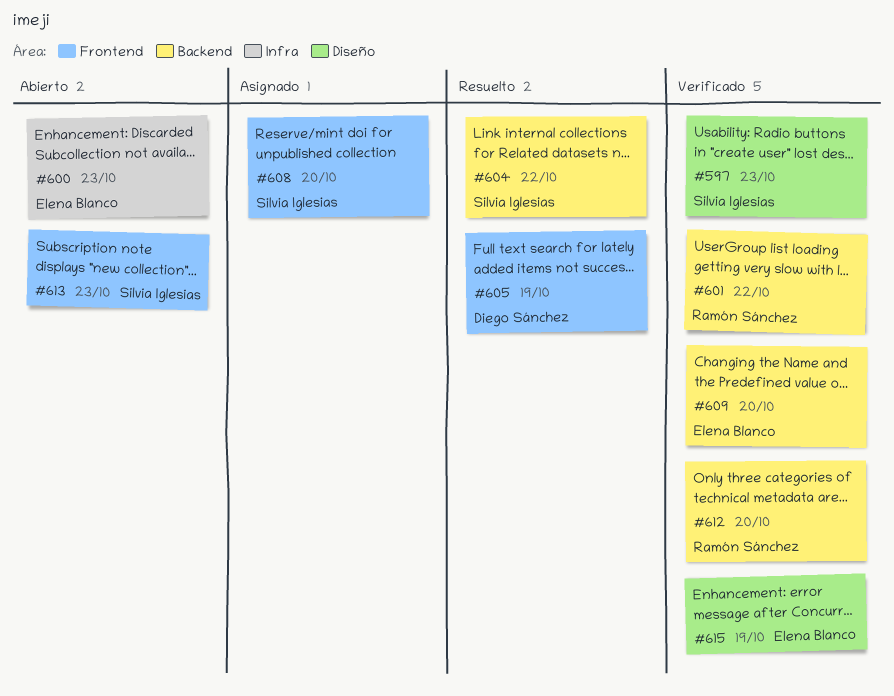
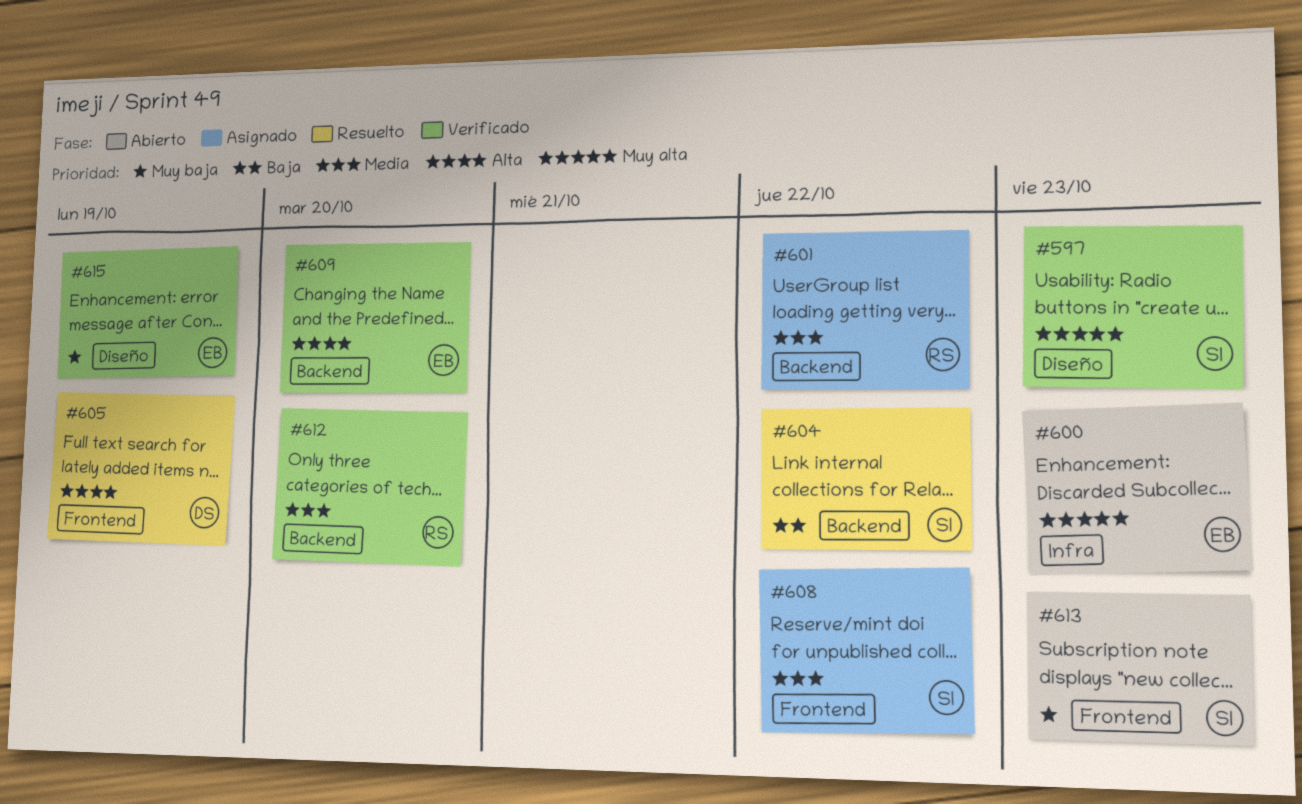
#601, status: Verificado -> Asignado
#608, due: Oct 20 -> Oct 22

